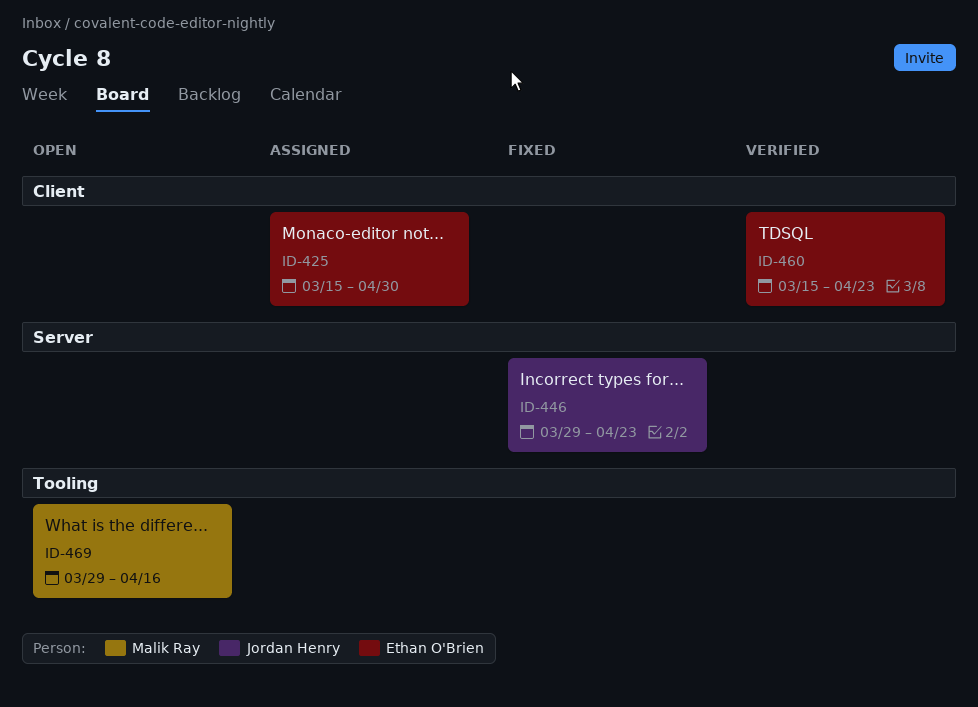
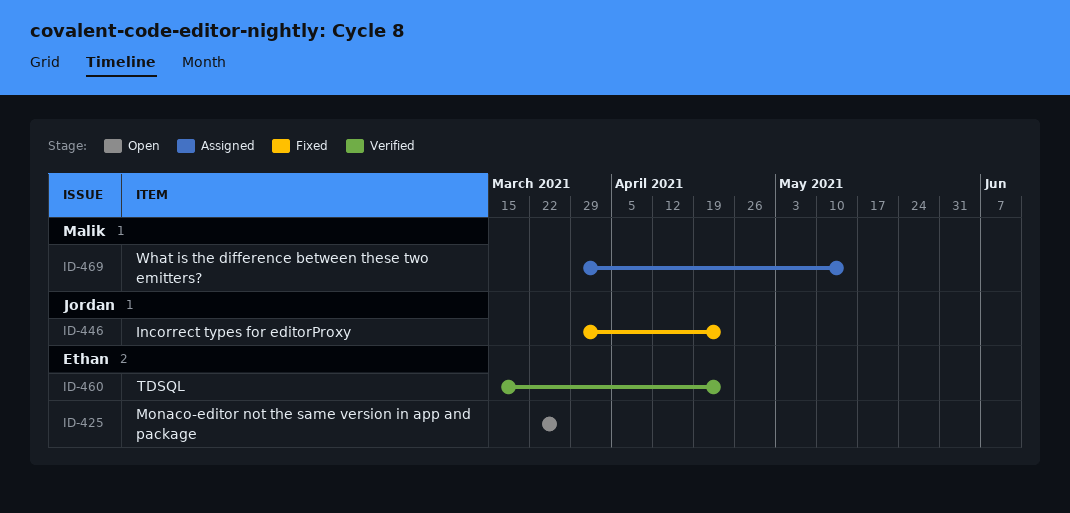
ID-425, status: Assigned -> Open
ID-425, start: Mar 15 -> Mar 22
ID-425, due: Apr 30 -> Mar 26
ID-469, status: Open -> Assigned
ID-469, due: Apr 16 -> May 14

